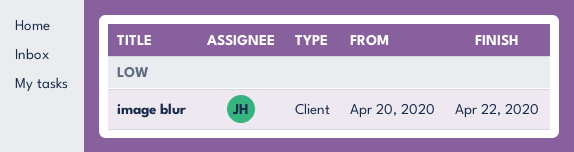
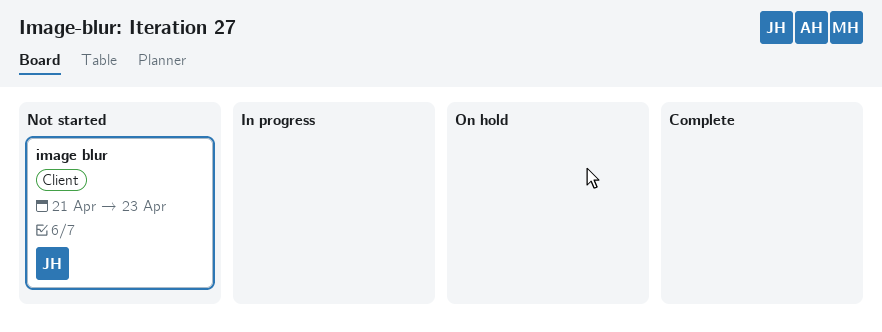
image blur, start: Apr 20 -> Apr 21
image blur, due: Apr 22 -> Apr 23

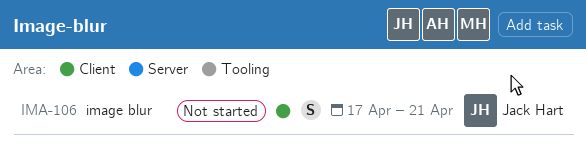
image blur, start: Apr 21 -> Apr 17
image blur, due: Apr 23 -> Apr 21

